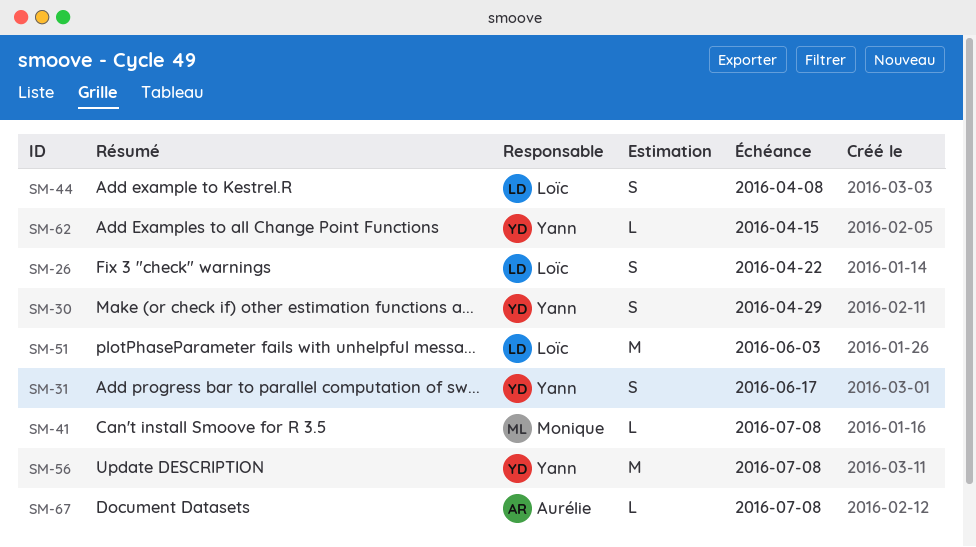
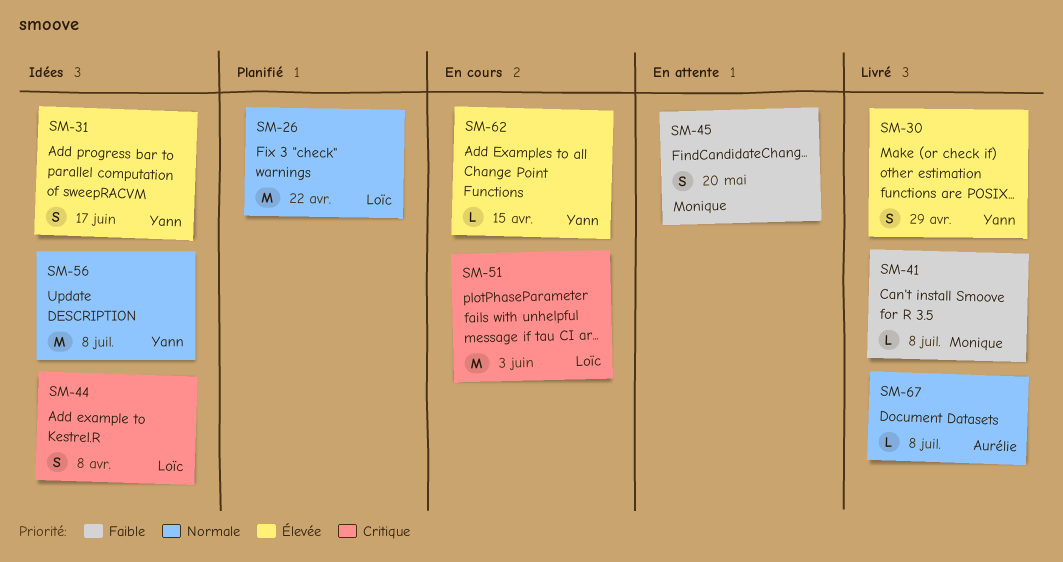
SM-26, estimate: S -> M
SM-45: none -> present

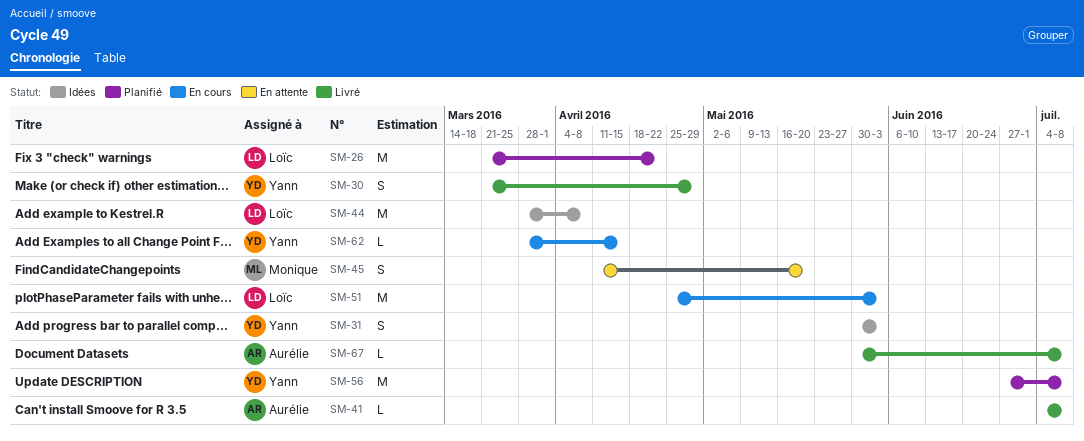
SM-31, due: Jun 17 -> Jun 3
SM-41, owner: Monique -> Aurélie
SM-44, estimate: S -> M
SM-56, status: Idées -> Planifié

